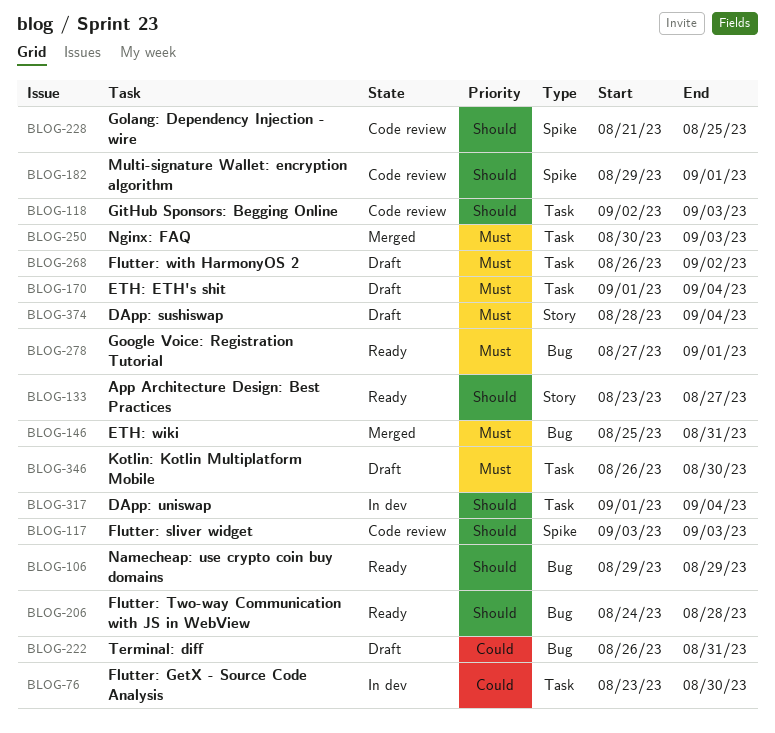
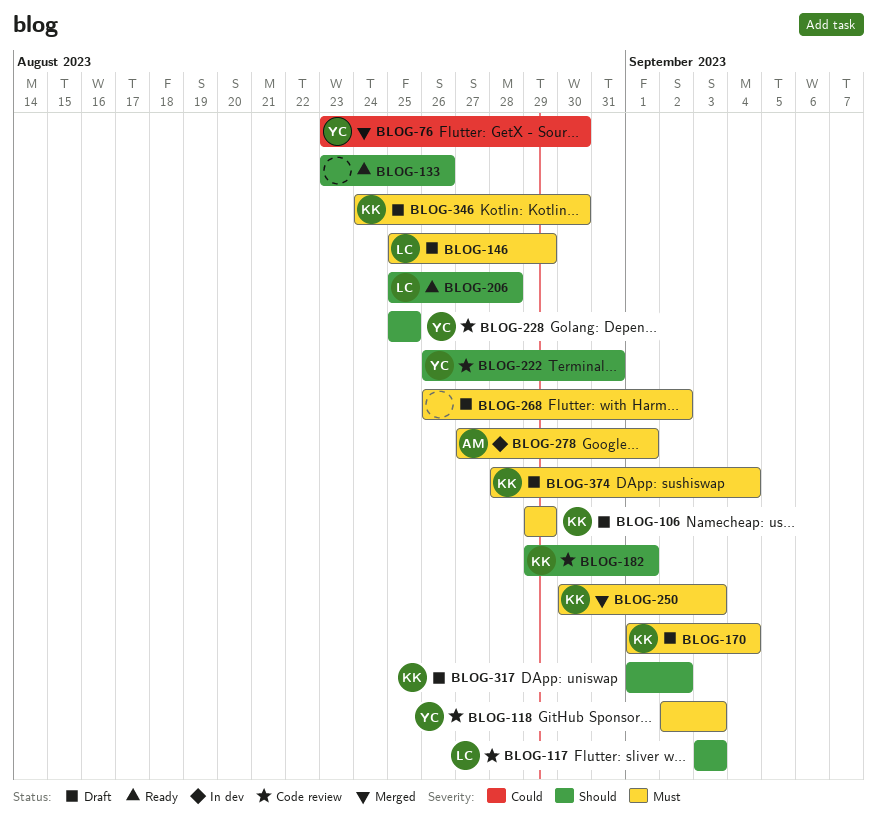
BLOG-76, status: In dev -> Merged
BLOG-106, status: Ready -> Draft
BLOG-106, priority: Should -> Must
BLOG-118, priority: Should -> Must
BLOG-133, due: Aug 27 -> Aug 26
BLOG-146, status: Merged -> Draft
BLOG-146, due: Aug 31 -> Aug 29
BLOG-206, start: Aug 24 -> Aug 25
BLOG-222, status: Draft -> Code review
BLOG-222, priority: Could -> Should
BLOG-228, start: Aug 21 -> Aug 25
BLOG-278, status: Ready -> In dev
BLOG-317, status: In dev -> Draft
BLOG-317, due: Sep 4 -> Sep 2
BLOG-346, start: Aug 26 -> Aug 24

